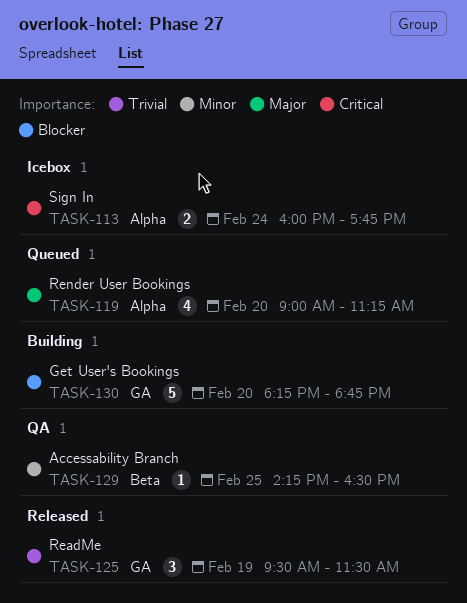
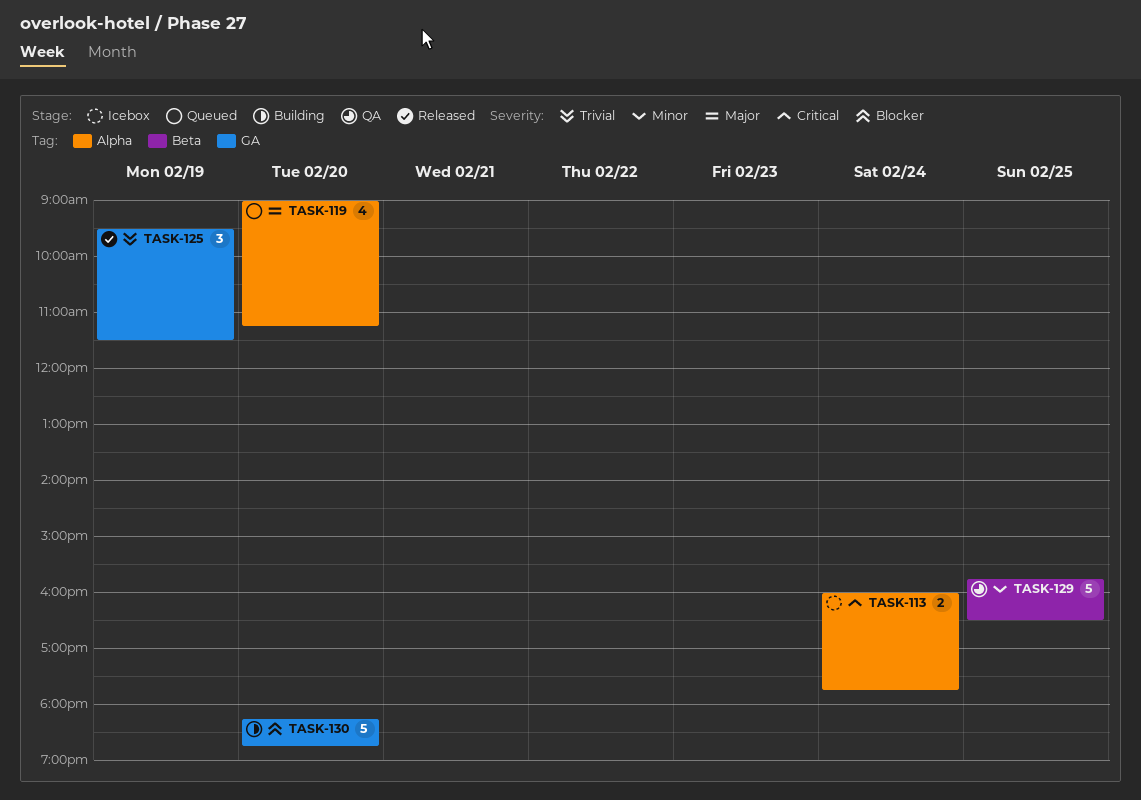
TASK-129, estimate: 1 -> 5
TASK-129, begins: 14:15 -> 15:45

